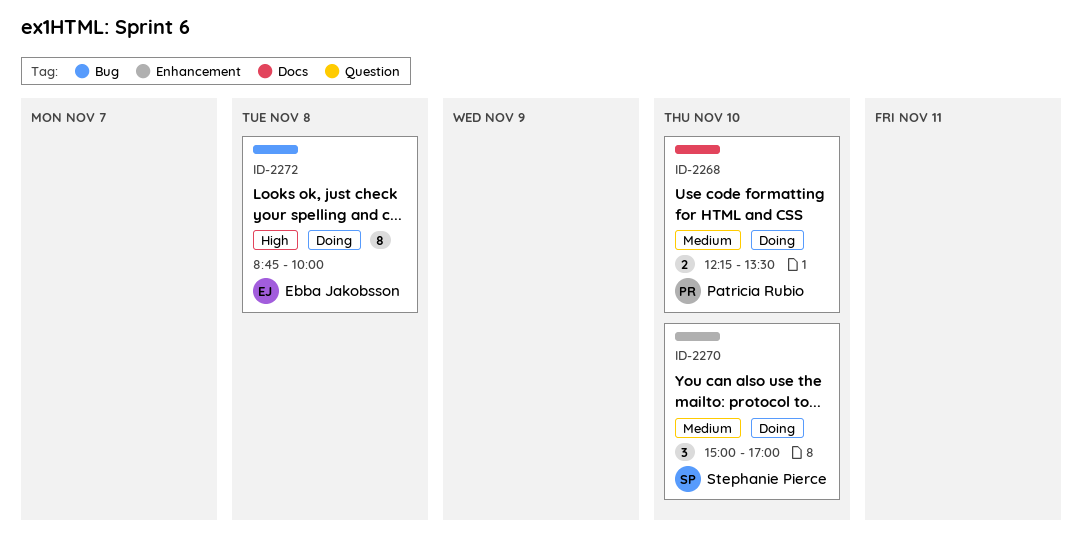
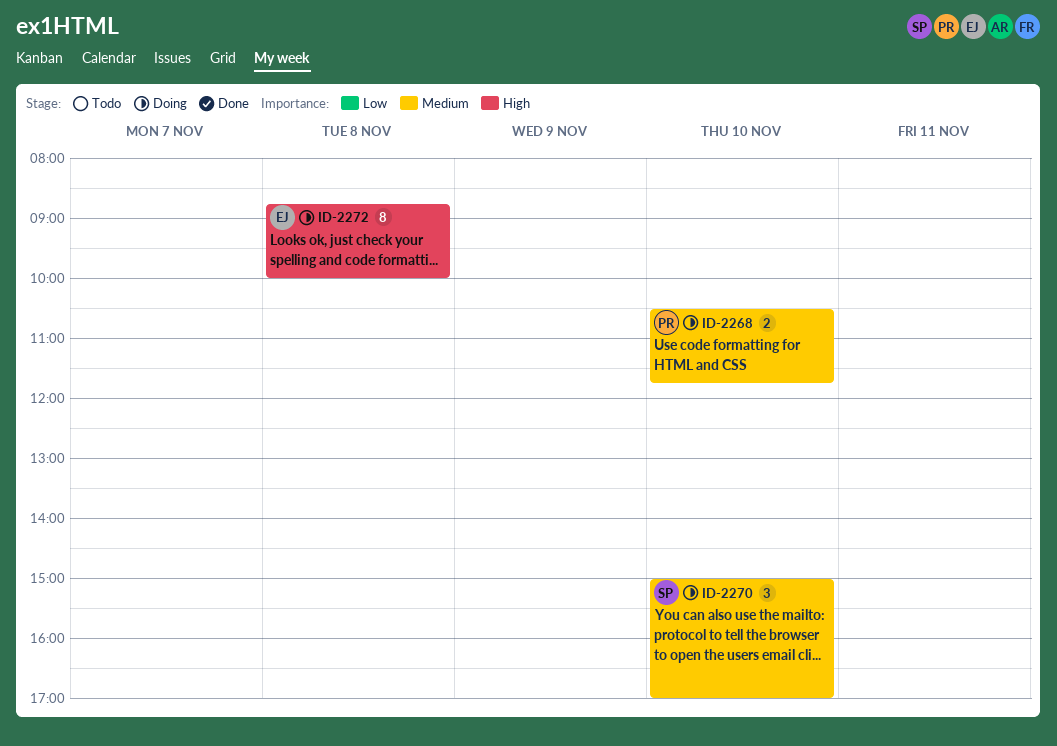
ID-2268, begins: 12:15 -> 10:30
ID-2268, ends: 13:30 -> 11:45

